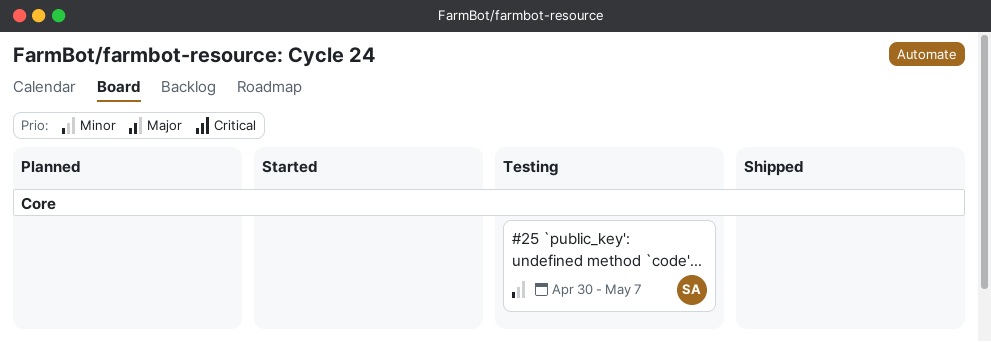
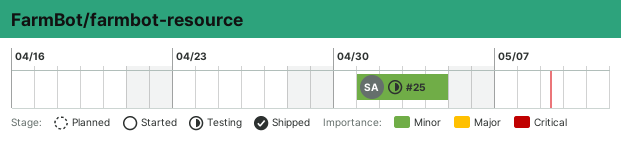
#25, start: Apr 30 -> May 1
#25, due: May 7 -> May 4

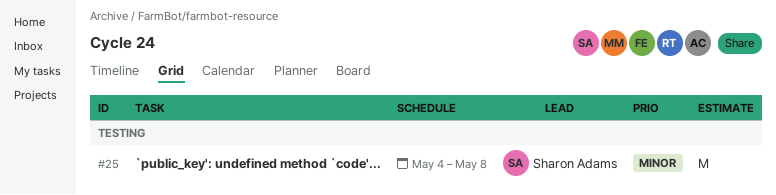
#25, start: May 1 -> May 4
#25, due: May 4 -> May 8

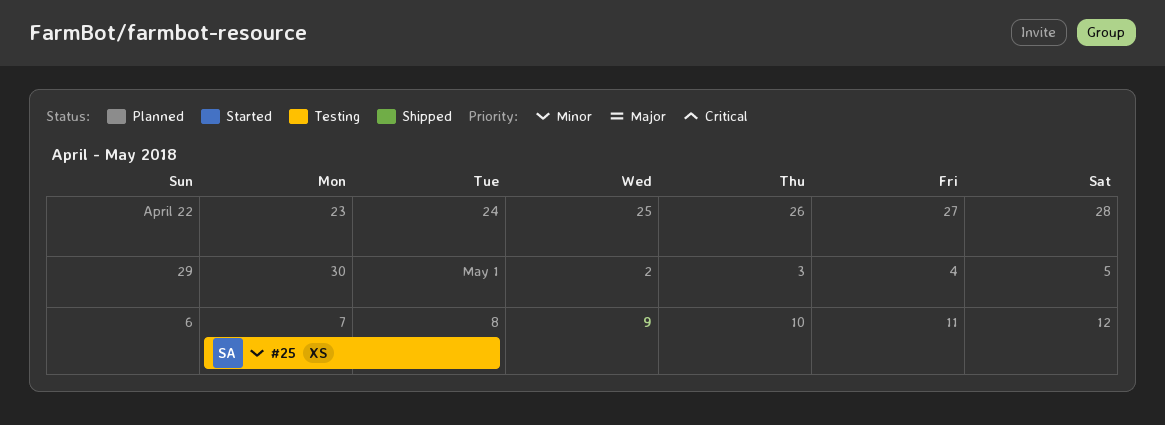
#25, estimate: M -> XS
#25, start: May 4 -> May 7

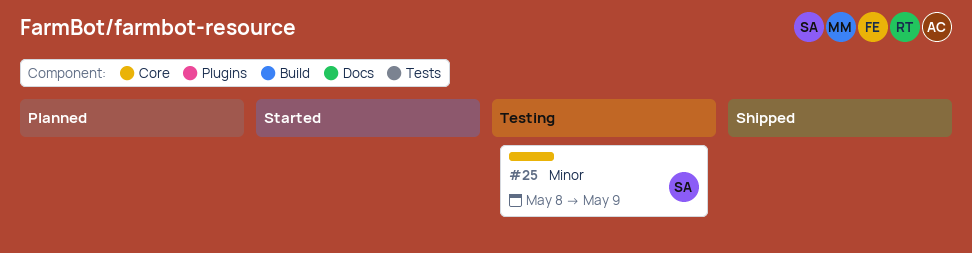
#25, start: May 7 -> May 8
#25, due: May 8 -> May 9

